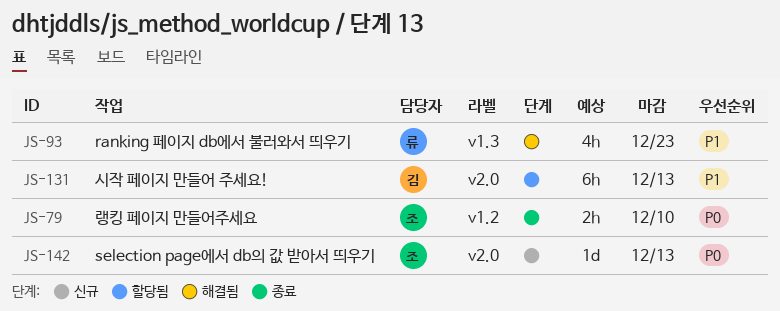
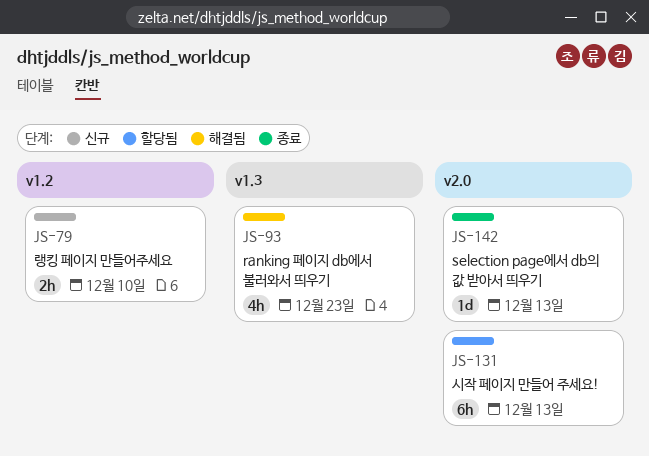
JS-79, status: 종료 -> 신규
JS-142, status: 신규 -> 종료

